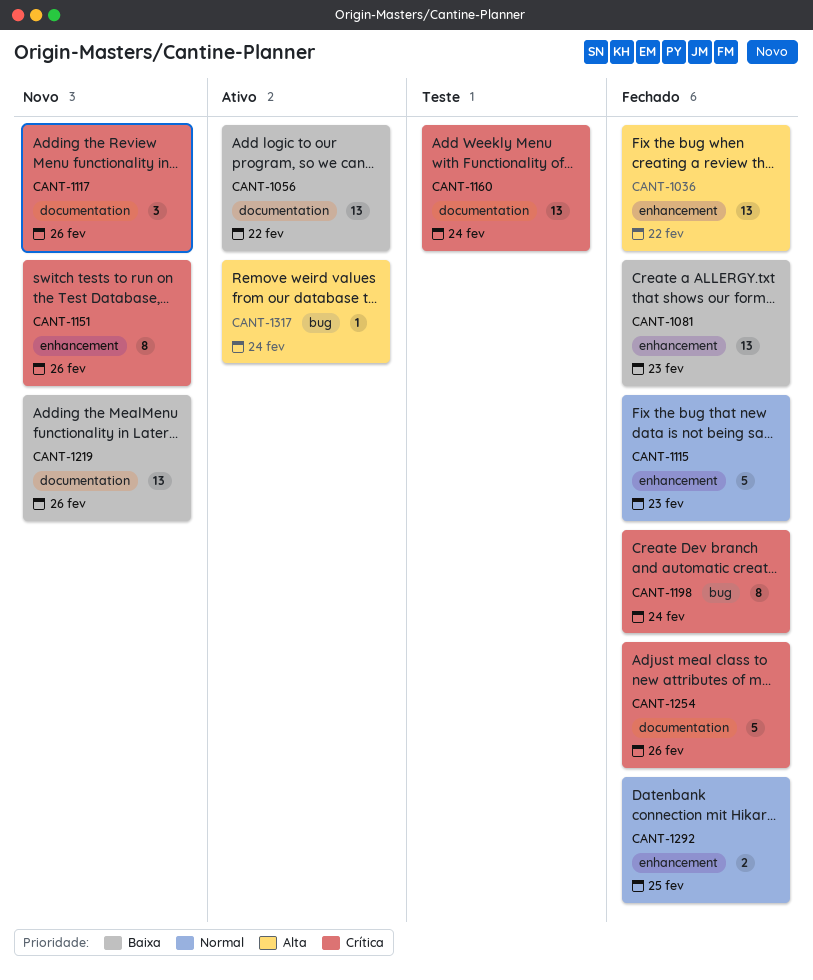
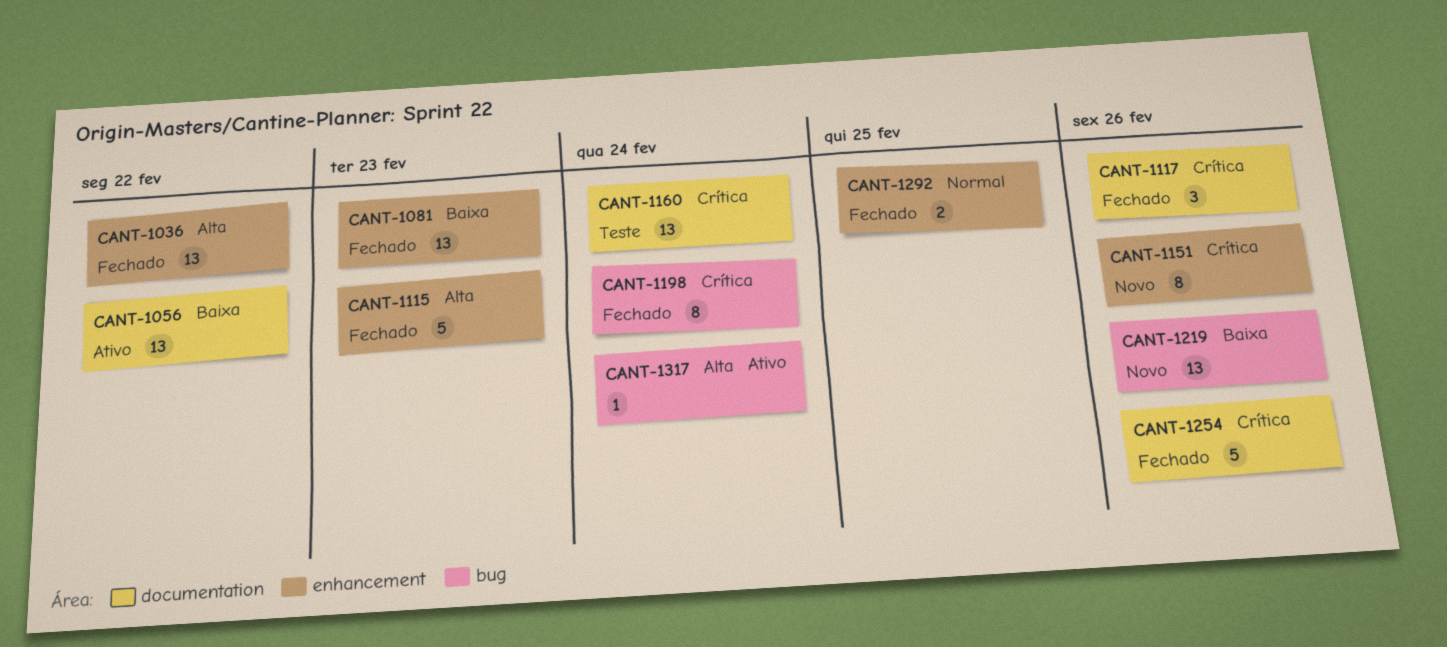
CANT-1115, priority: Normal -> Alta
CANT-1117, status: Novo -> Fechado
CANT-1219, label: documentation -> bug

